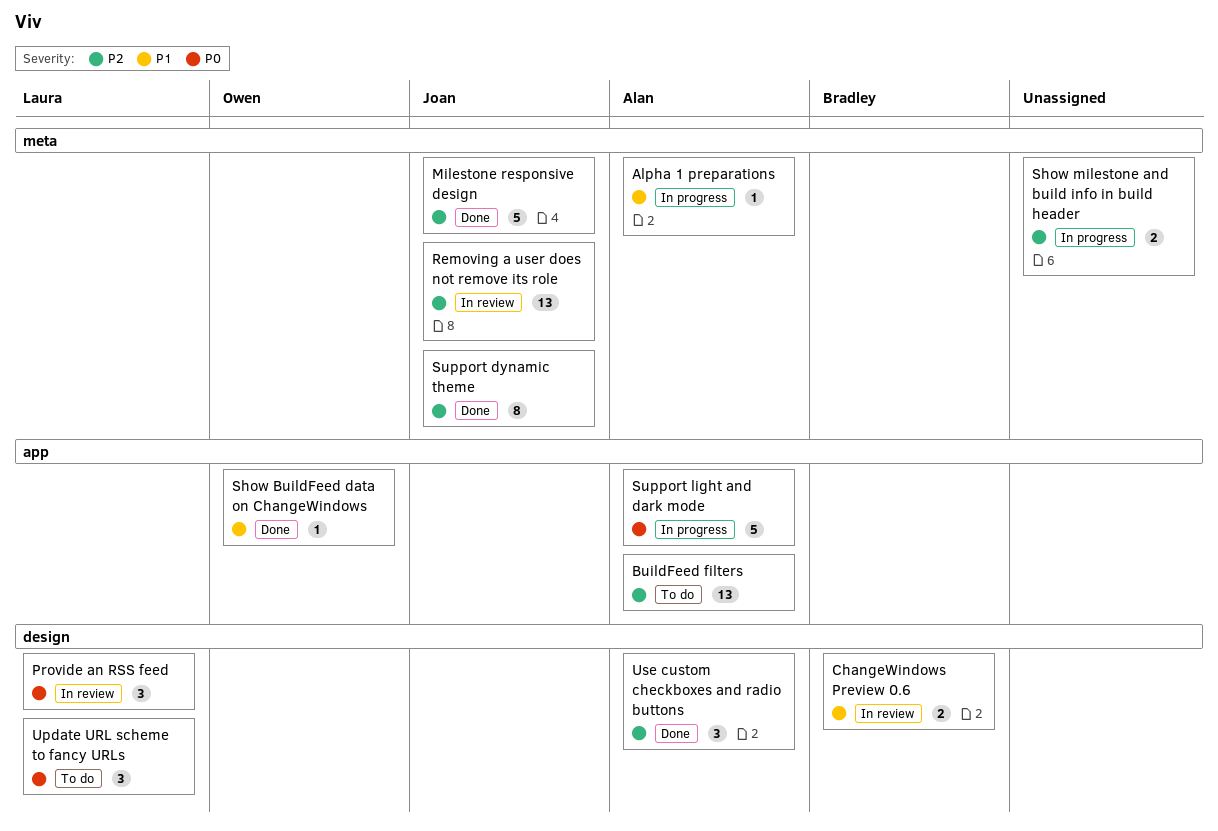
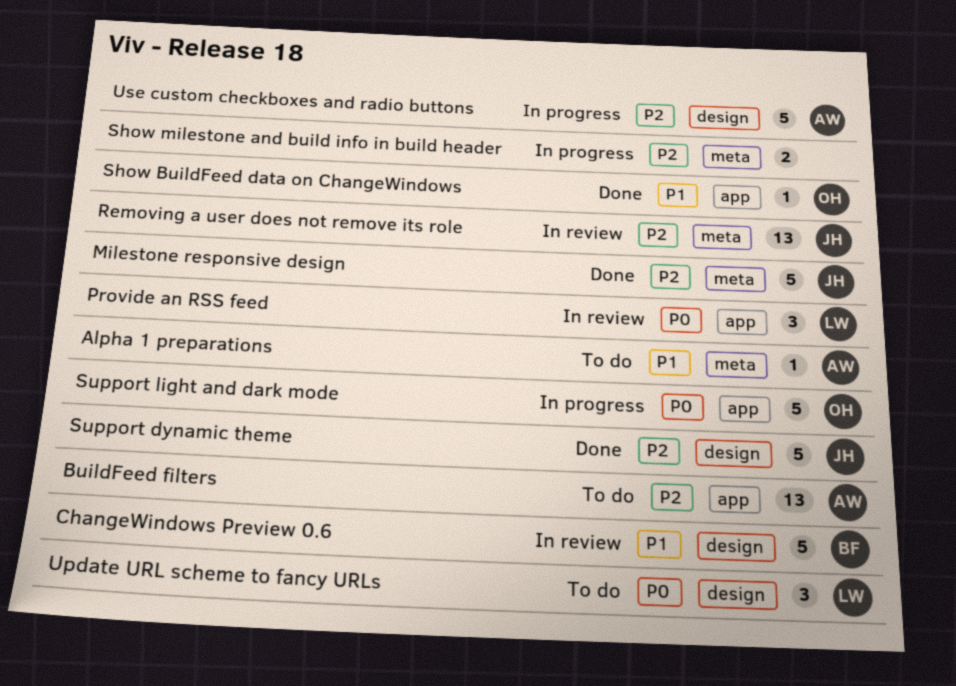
Alpha 1 preparations, status: In progress -> To do
ChangeWindows Preview 0.6, estimate: 2 -> 5
Provide an RSS feed, label: design -> app
Support dynamic theme, label: meta -> design
Support dynamic theme, estimate: 8 -> 5
Support light and dark mode, owner: Alan -> Owen
Use custom checkboxes and radio buttons, status: Done -> In progress
Use custom checkboxes and radio buttons, estimate: 3 -> 5

